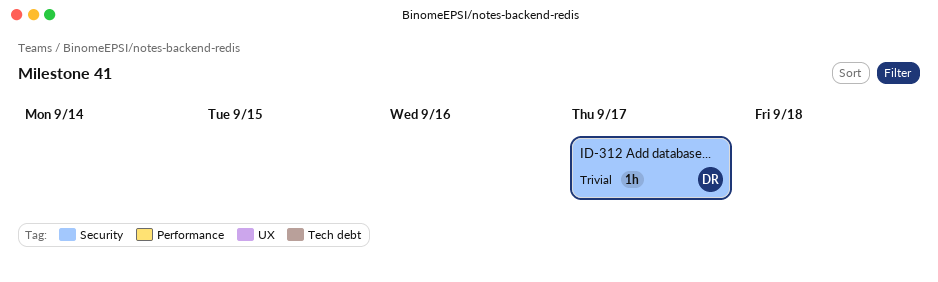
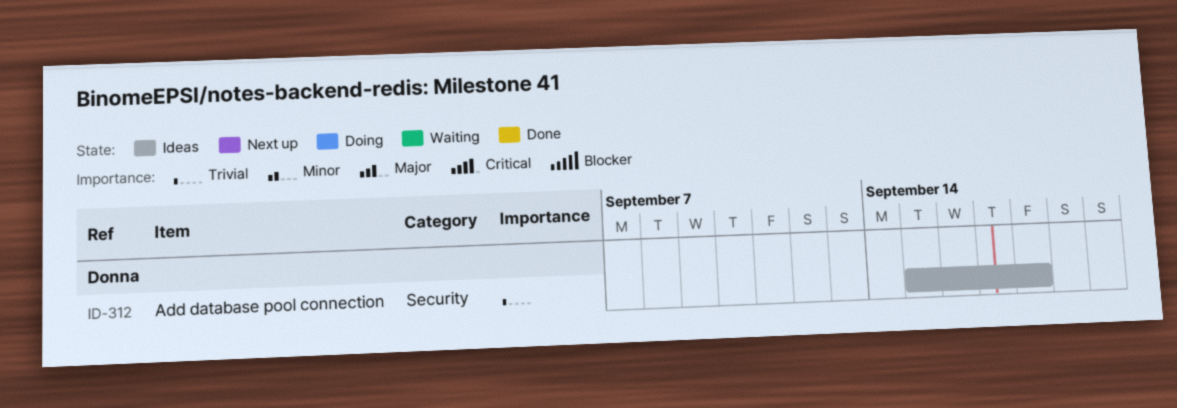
ID-312, due: Sep 17 -> Sep 18

